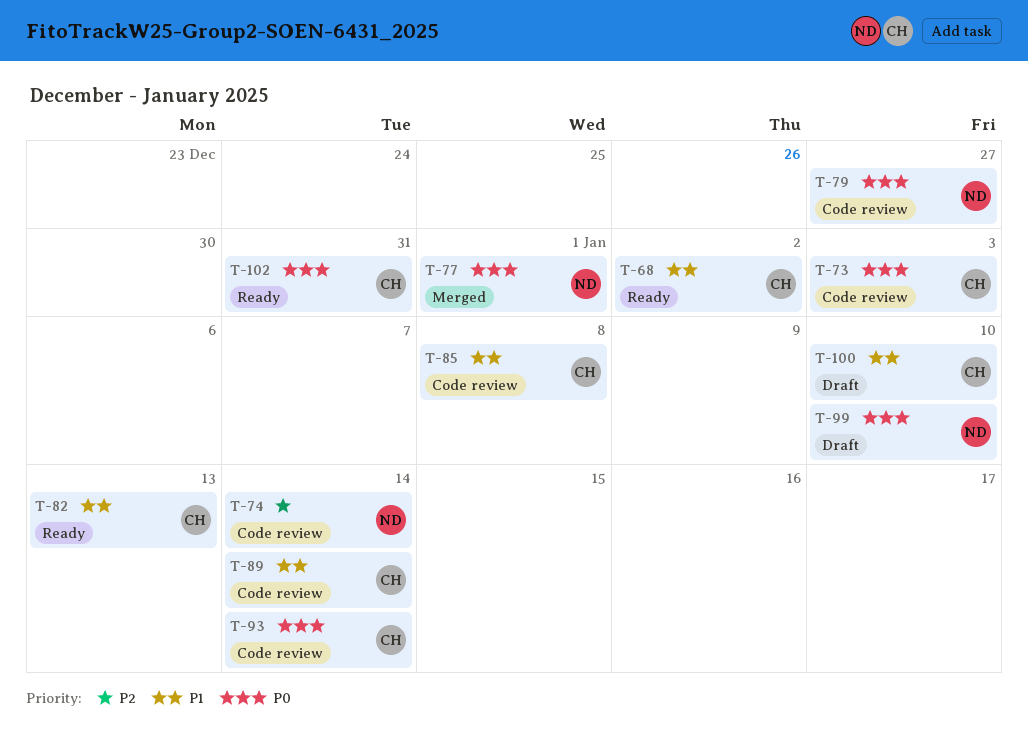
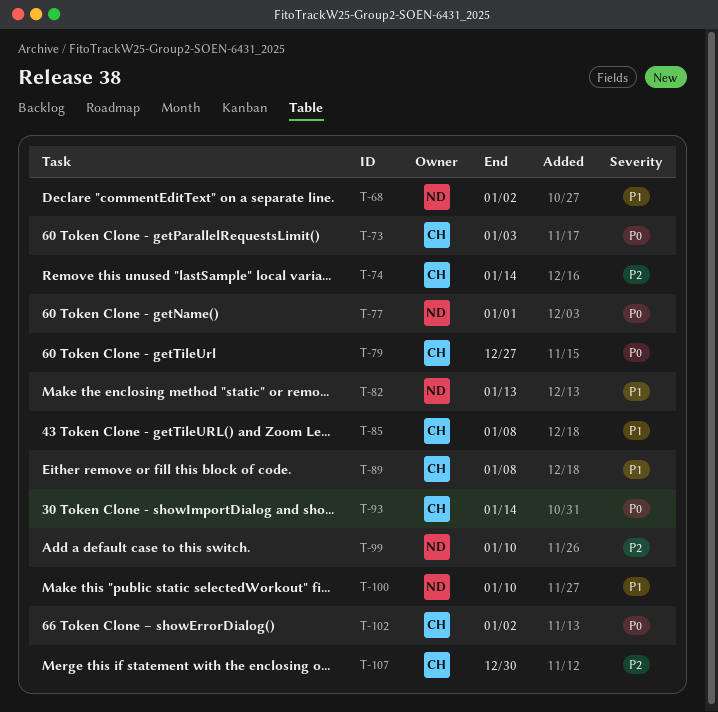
T-68, owner: CH -> ND
T-74, owner: ND -> CH
T-79, owner: ND -> CH
T-82, owner: CH -> ND
T-89, due: Jan 14 -> Jan 8
T-99, priority: P0 -> P2
T-100, owner: CH -> ND
T-102, due: Dec 31 -> Jan 2
T-107: none -> present

